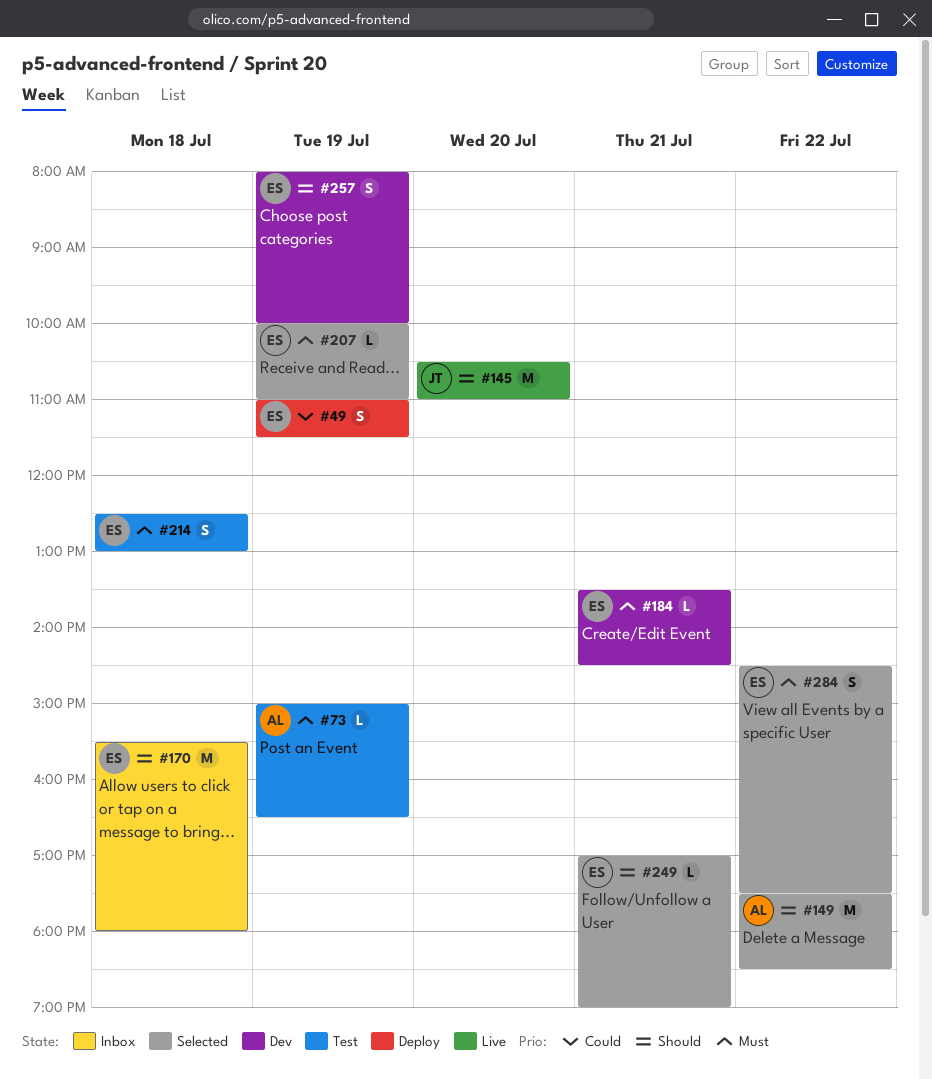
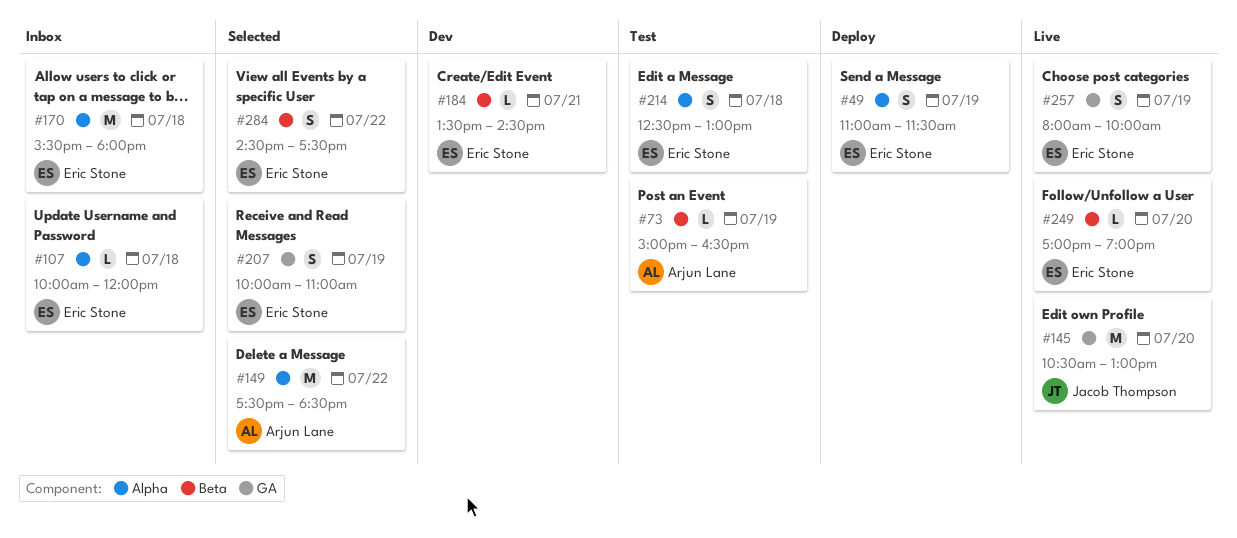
#107: none -> present
#145, ends: 11:00 -> 13:00
#207, estimate: L -> S
#249, status: Selected -> Live
#249, day: Jul 21 -> Jul 20
#257, status: Dev -> Live

